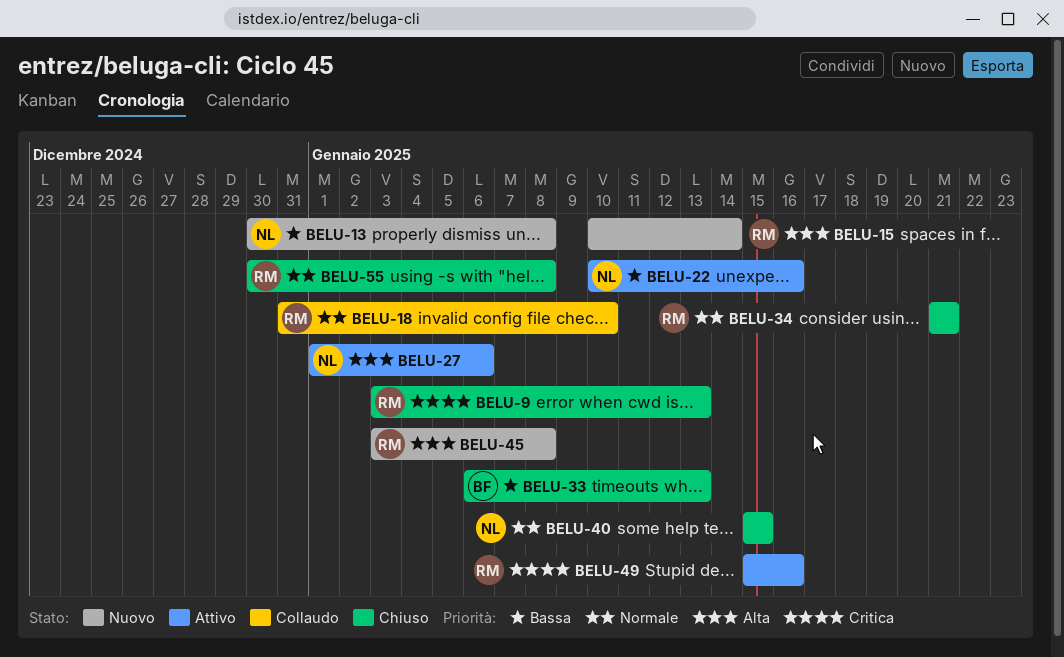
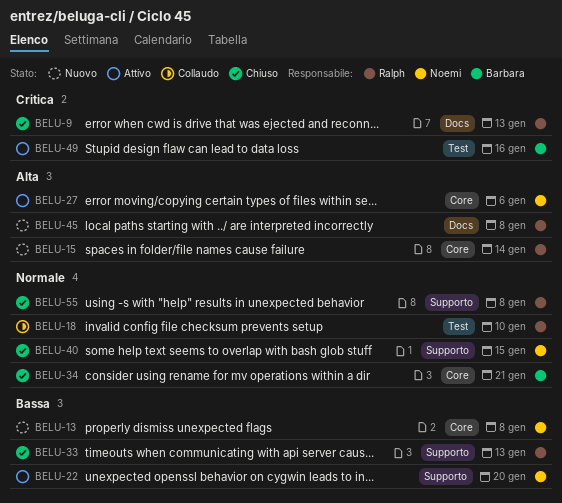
BELU-22, due: Jan 16 -> Jan 20
BELU-33, owner: Barbara -> Ralph
BELU-34, owner: Ralph -> Barbara
BELU-49, owner: Ralph -> Barbara

